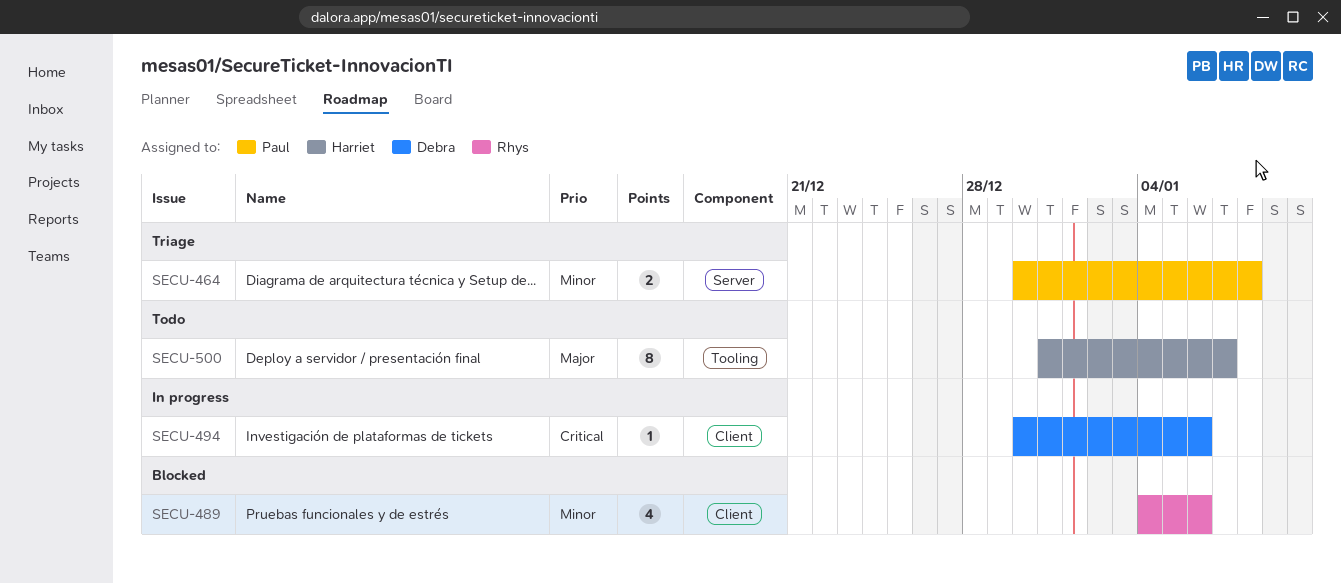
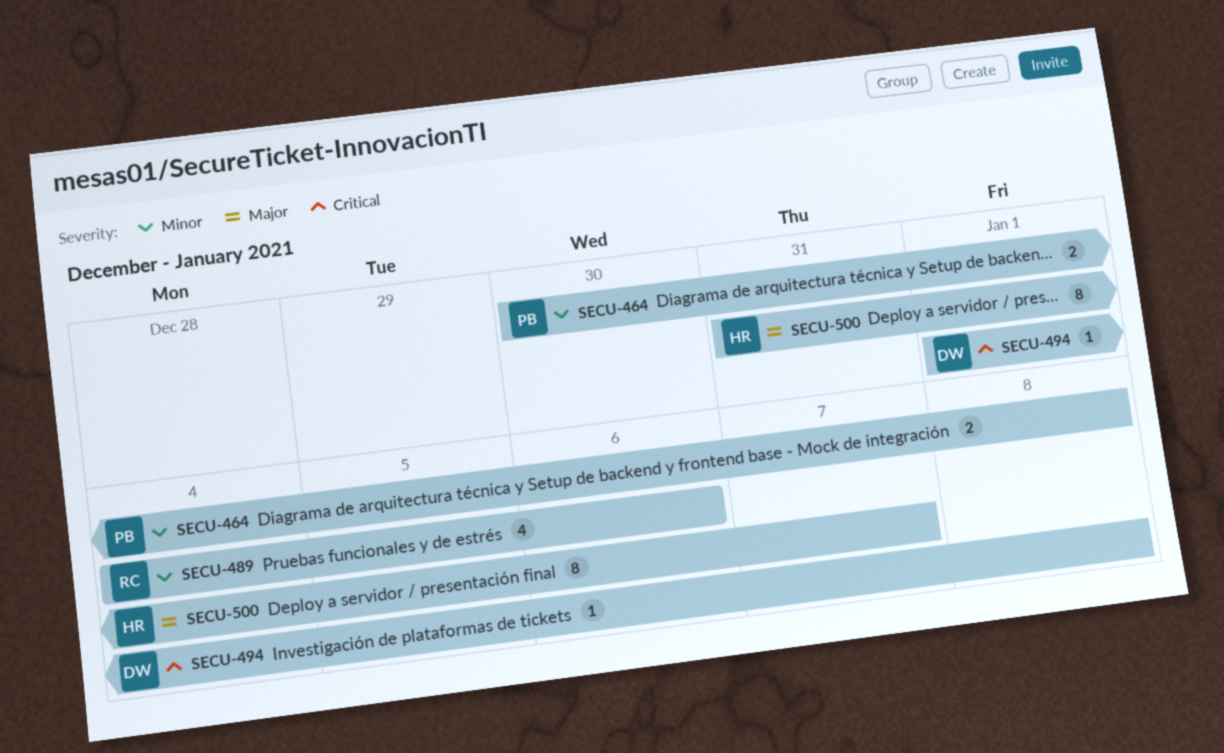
SECU-494, start: Dec 30 -> Jan 1
SECU-494, due: Jan 6 -> Jan 8

